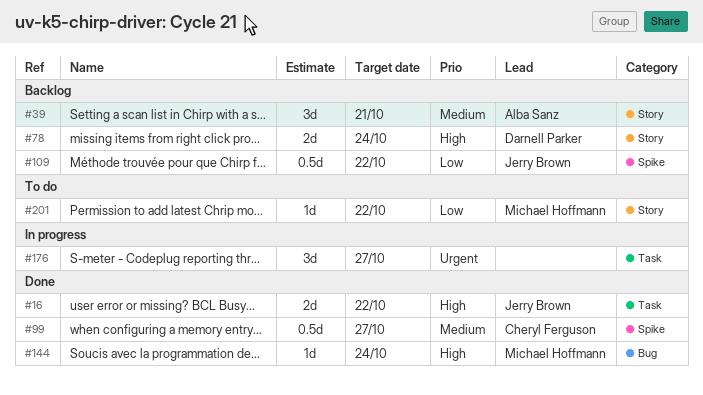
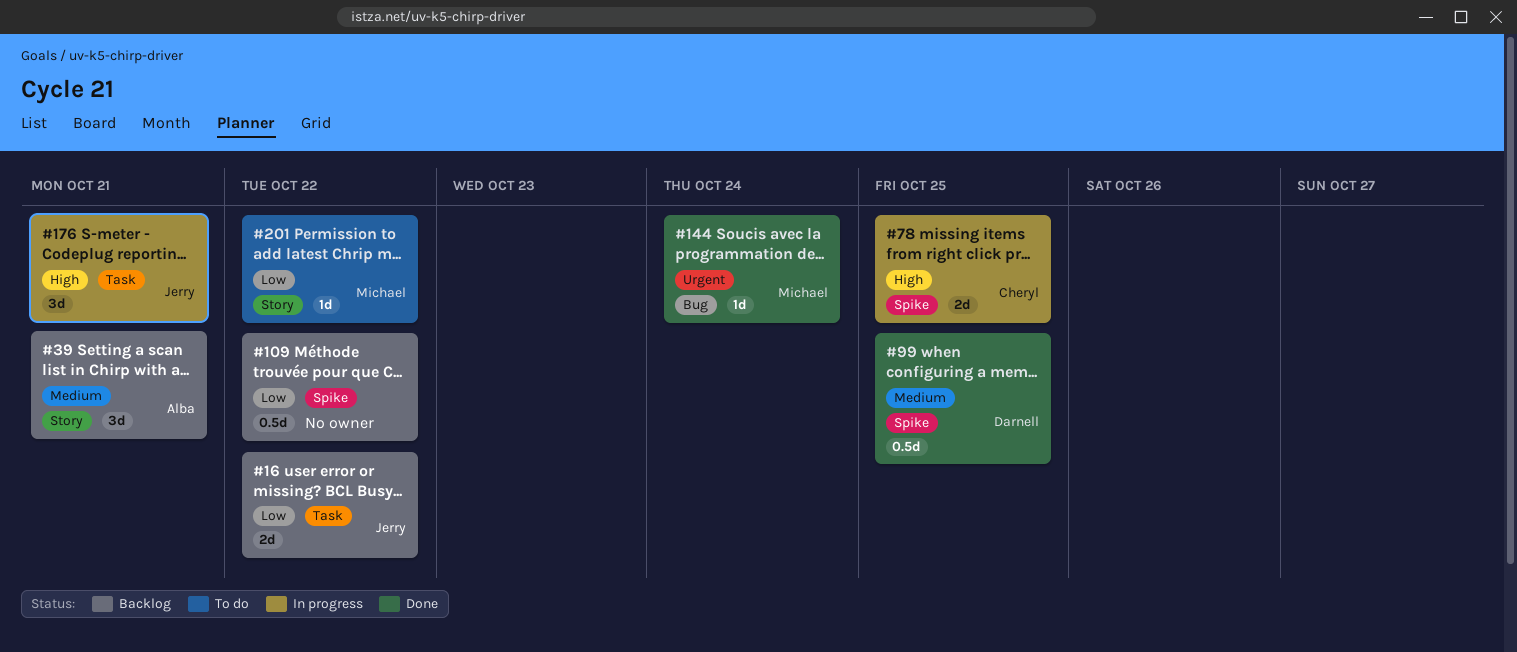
#16, status: Done -> Backlog
#16, priority: High -> Low
#78, status: Backlog -> In progress
#78, owner: Darnell Parker -> Cheryl Ferguson
#78, label: Story -> Spike
#78, due: Oct 24 -> Oct 25
#99, owner: Cheryl Ferguson -> Darnell Parker
#99, due: Oct 27 -> Oct 25
#109, owner: Jerry Brown -> none
#144, priority: High -> Urgent
#176, owner: none -> Jerry Brown
#176, priority: Urgent -> High
#176, due: Oct 27 -> Oct 21

